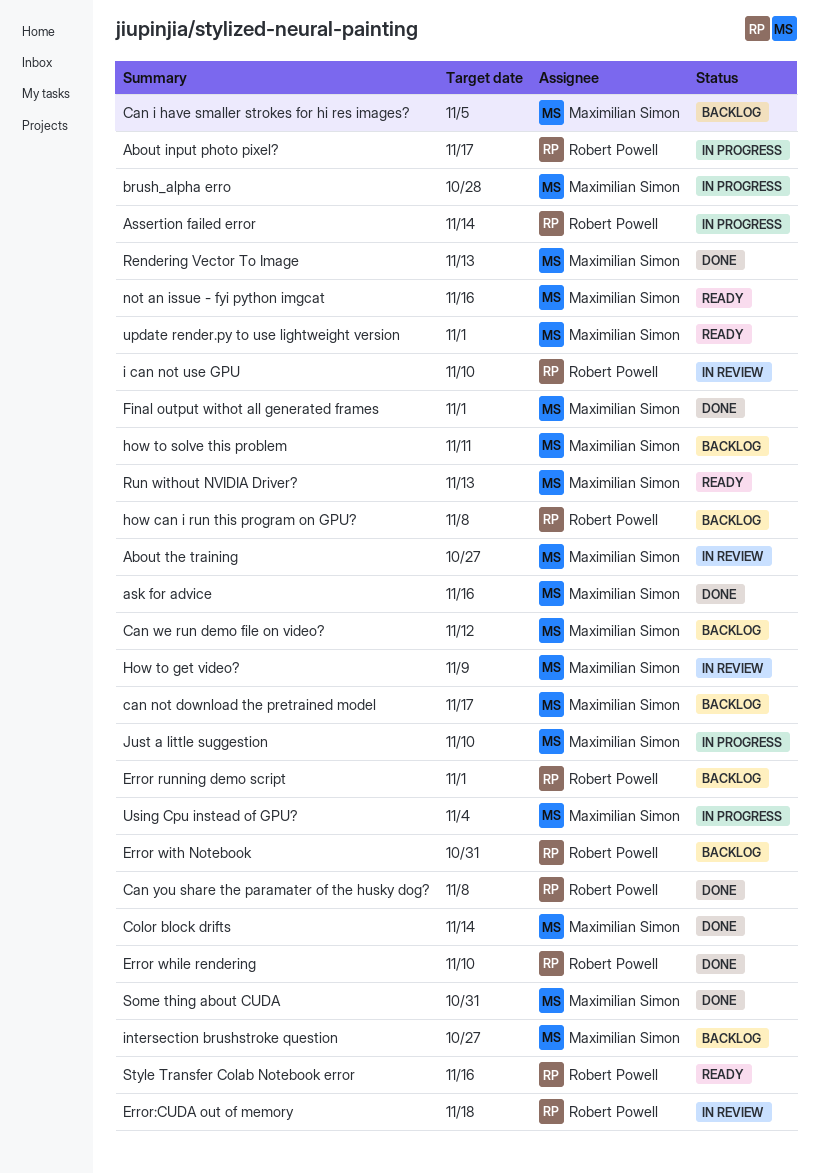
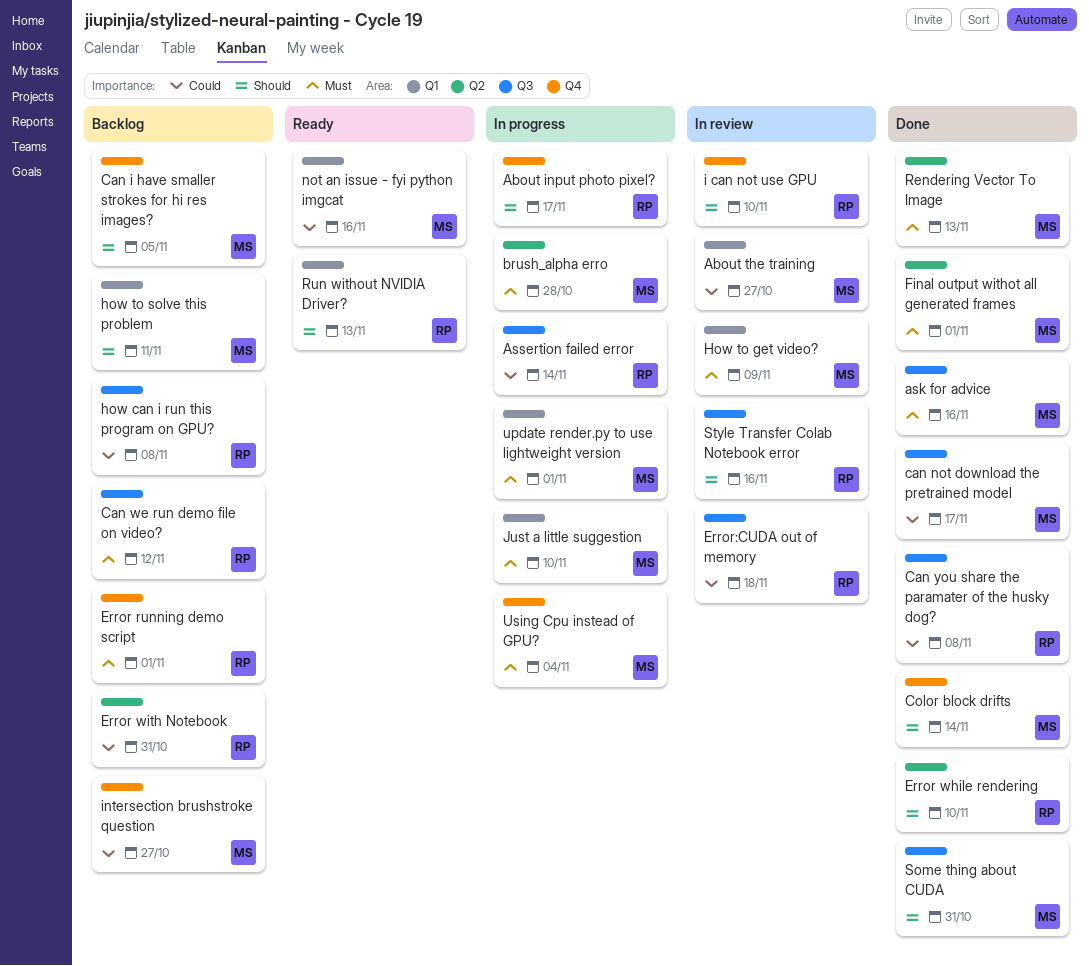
can not download the pretrained model, status: Backlog -> Done
Can we run demo file on video?, owner: Maximilian Simon -> Robert Powell
Run without NVIDIA Driver?, owner: Maximilian Simon -> Robert Powell
Style Transfer Colab Notebook error, status: Ready -> In review
update render.py to use lightweight version, status: Ready -> In progress

